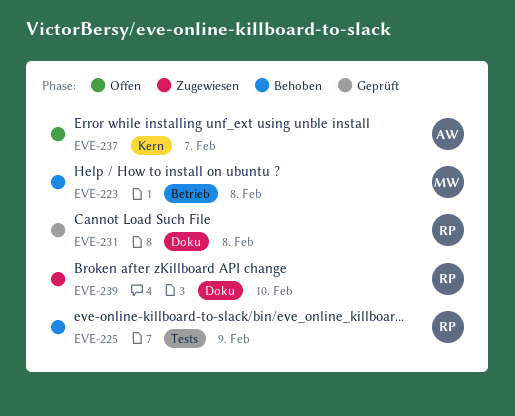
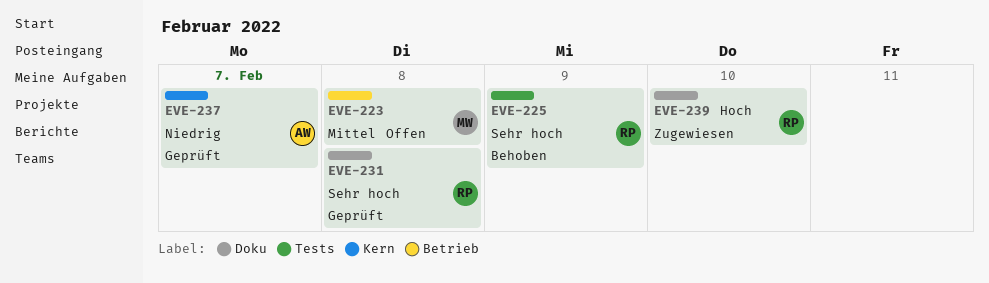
EVE-223, status: Behoben -> Offen
EVE-237, status: Offen -> Geprüft

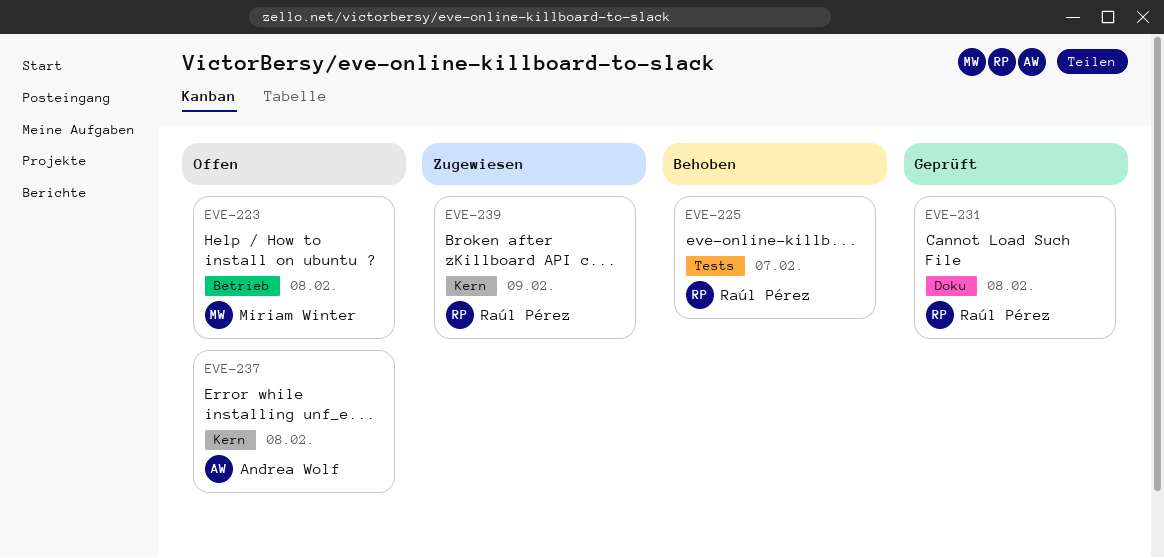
EVE-225, due: Feb 9 -> Feb 7
EVE-237, status: Geprüft -> Offen
EVE-237, due: Feb 7 -> Feb 8
EVE-239, label: Doku -> Kern
EVE-239, due: Feb 10 -> Feb 9

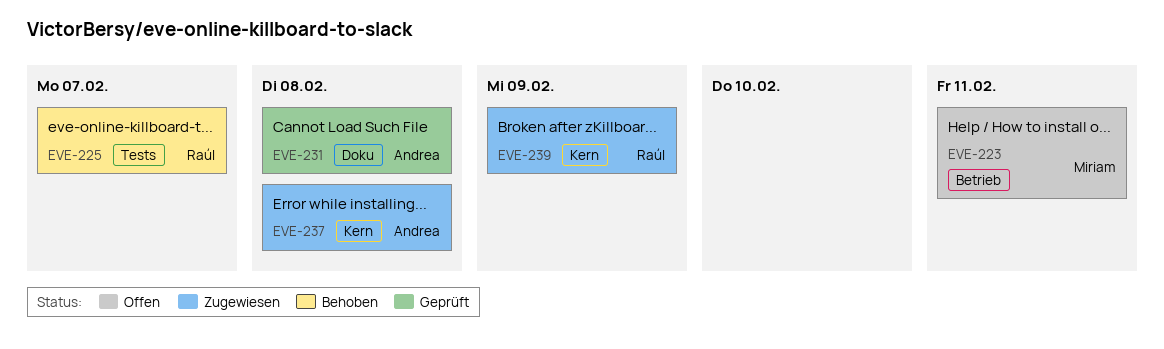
EVE-223, due: Feb 8 -> Feb 11
EVE-231, owner: Raúl Pérez -> Andrea Wolf
EVE-237, status: Offen -> Zugewiesen

